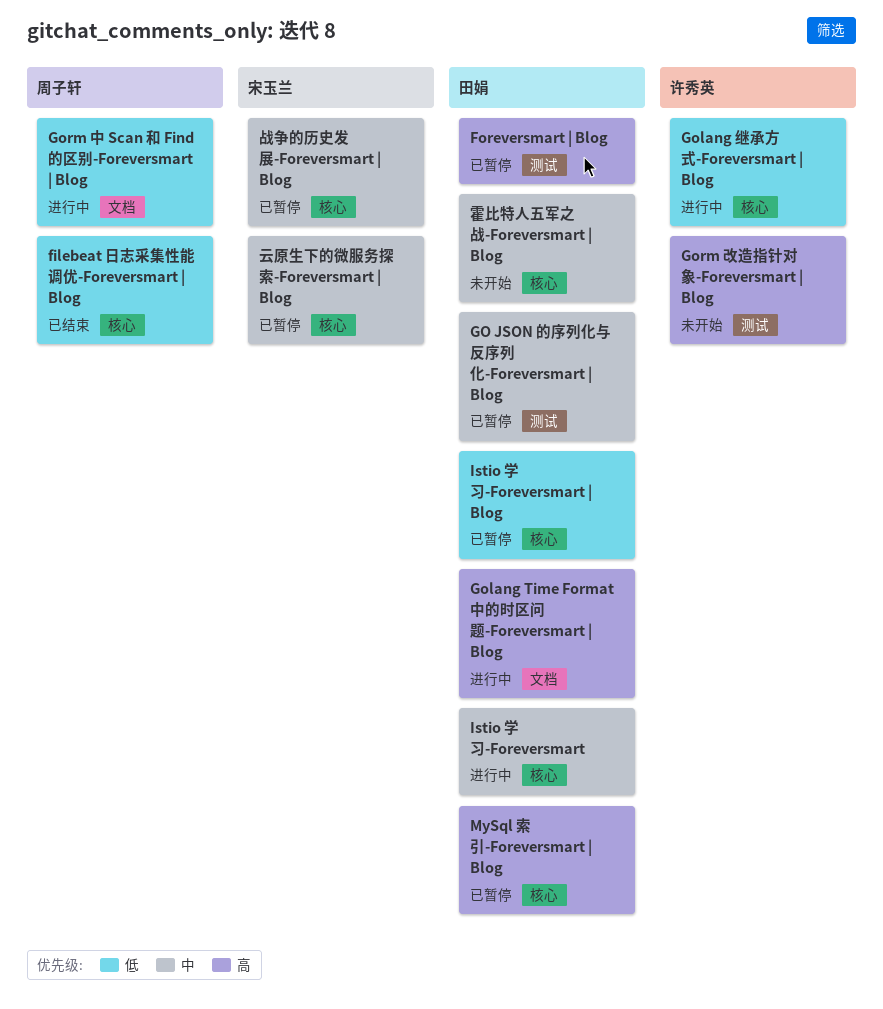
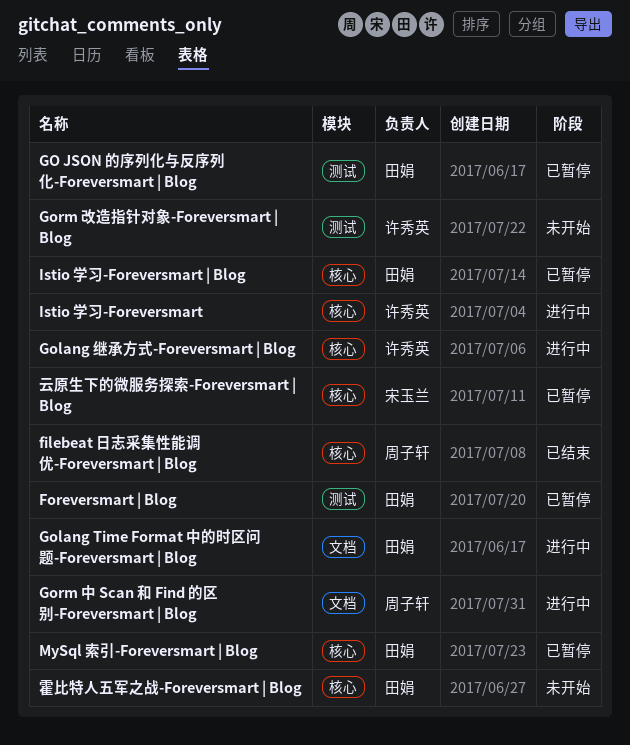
Istio 学习-Foreversmart, owner: 田娟 -> 许秀英
战争的历史发展-Foreversmart | Blog: present -> none

